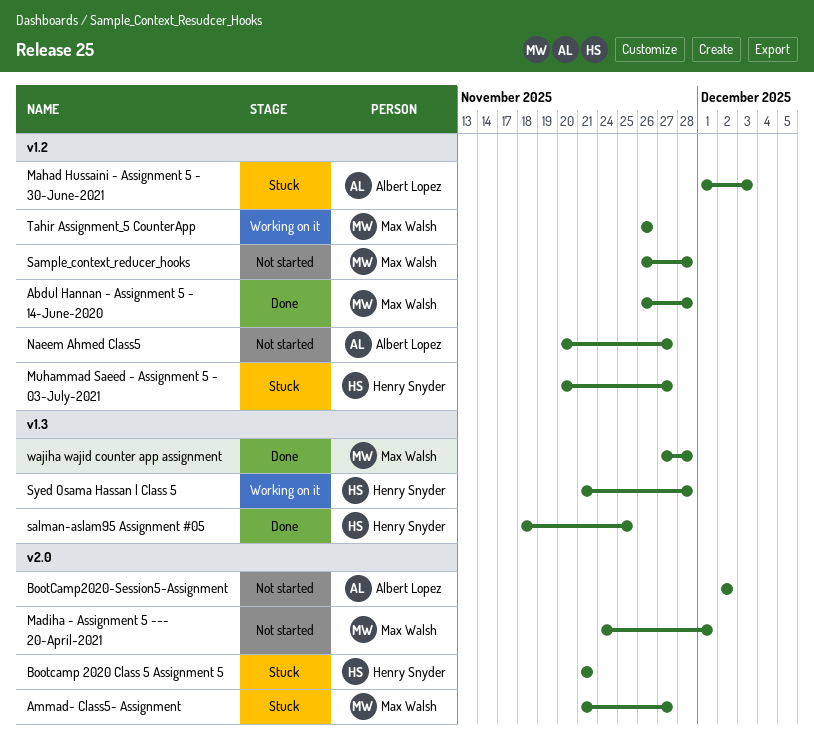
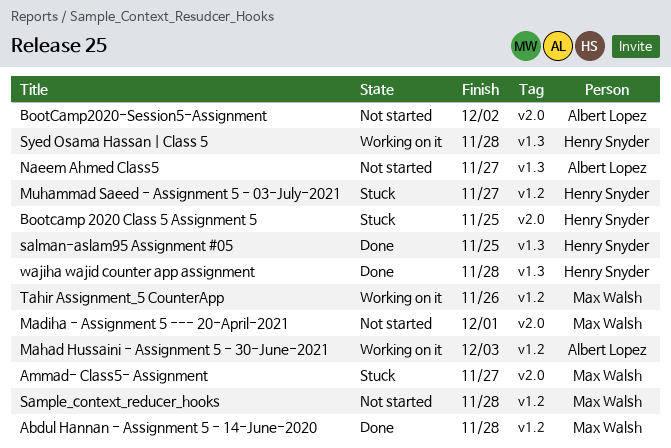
Bootcamp 2020 Class 5 Assignment 5, due: Nov 21 -> Nov 25
Mahad Hussaini - Assignment 5 - 30-June-2021, status: Stuck -> Working on it
Naeem Ahmed Class5, label: v1.2 -> v1.3
wajiha wajid counter app assignment, owner: Max Walsh -> Henry Snyder

